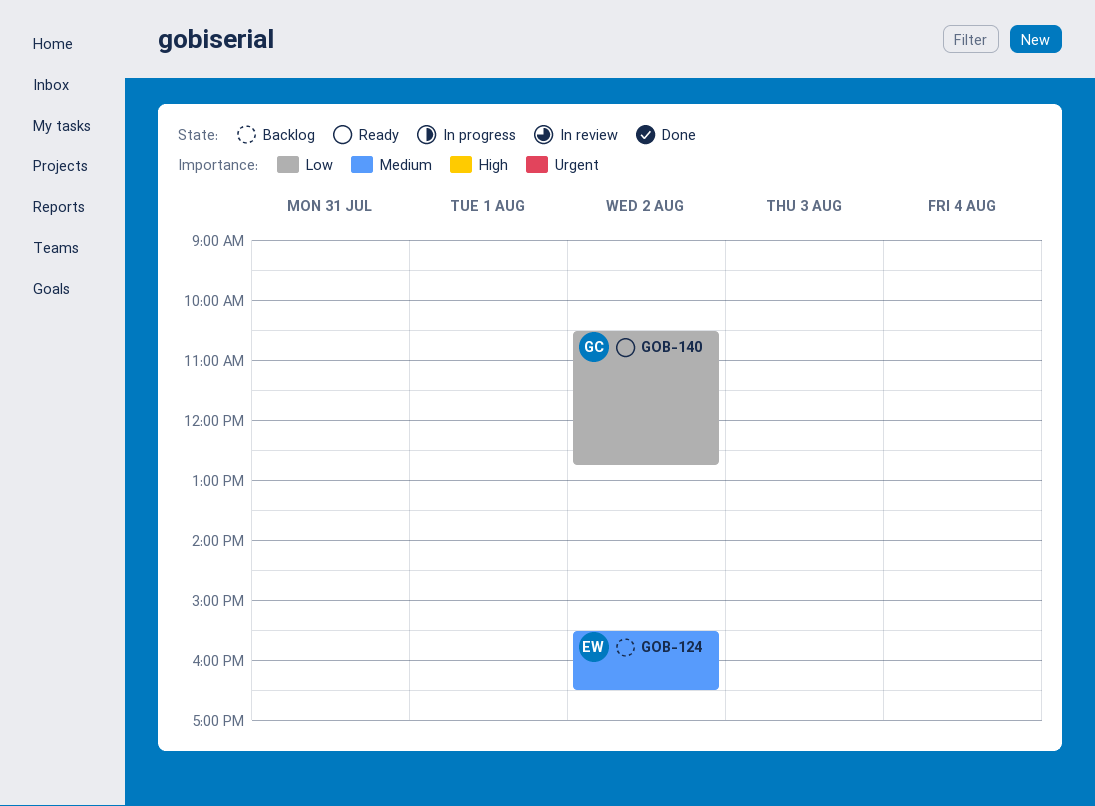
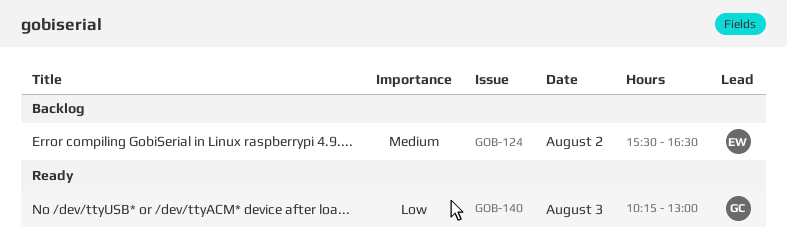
GOB-140, day: Aug 2 -> Aug 3
GOB-140, begins: 10:30 -> 10:15
GOB-140, ends: 12:45 -> 13:00

